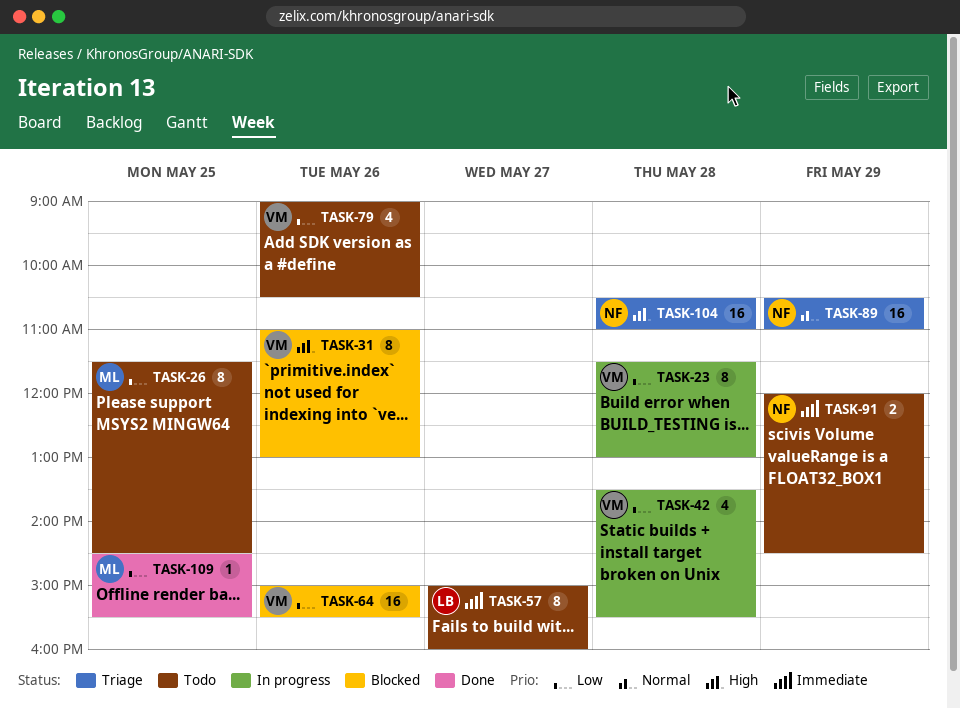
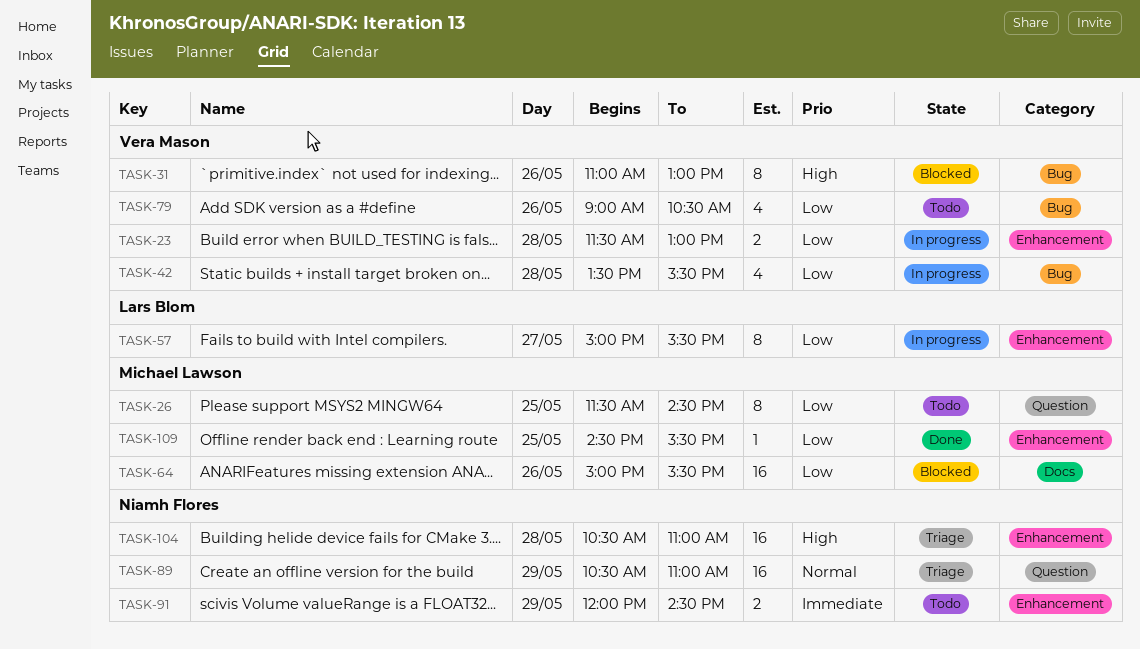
TASK-23, estimate: 8 -> 2
TASK-57, status: Todo -> In progress
TASK-57, priority: Immediate -> Low
TASK-57, ends: 16:00 -> 15:30
TASK-64, owner: Vera Mason -> Michael Lawson

